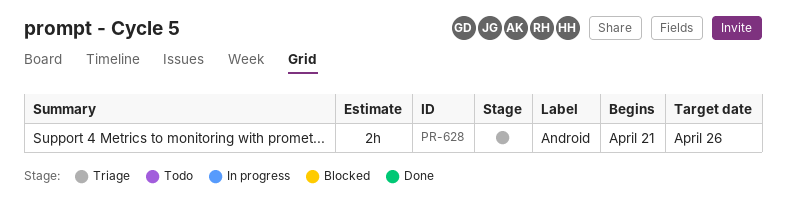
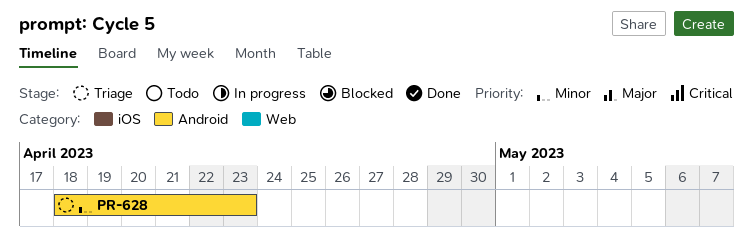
PR-628, start: Apr 21 -> Apr 18
PR-628, due: Apr 26 -> Apr 23

